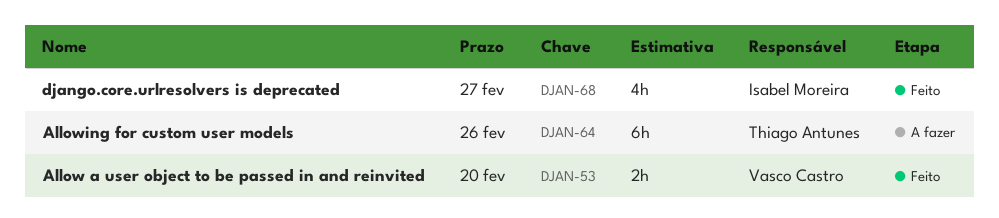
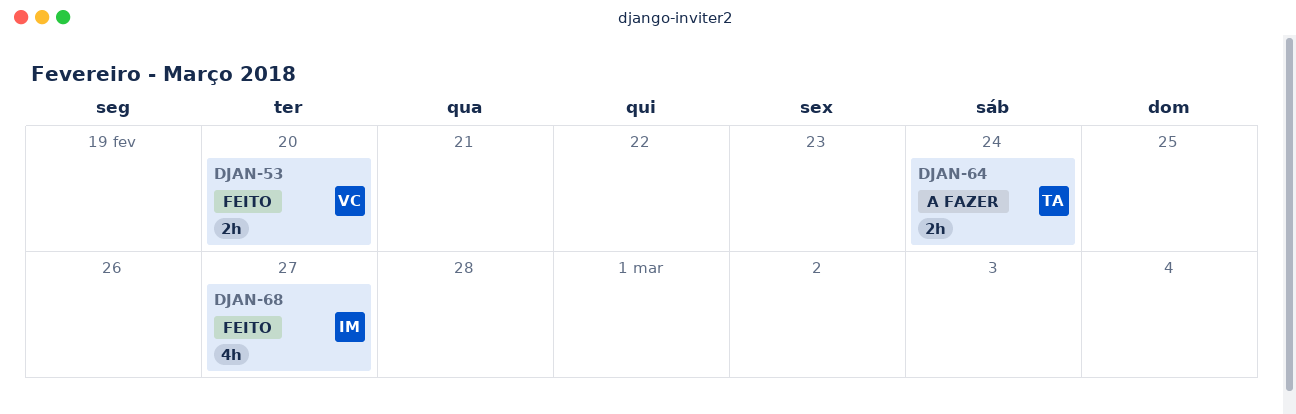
DJAN-64, estimate: 6h -> 2h
DJAN-64, due: Feb 26 -> Feb 24

